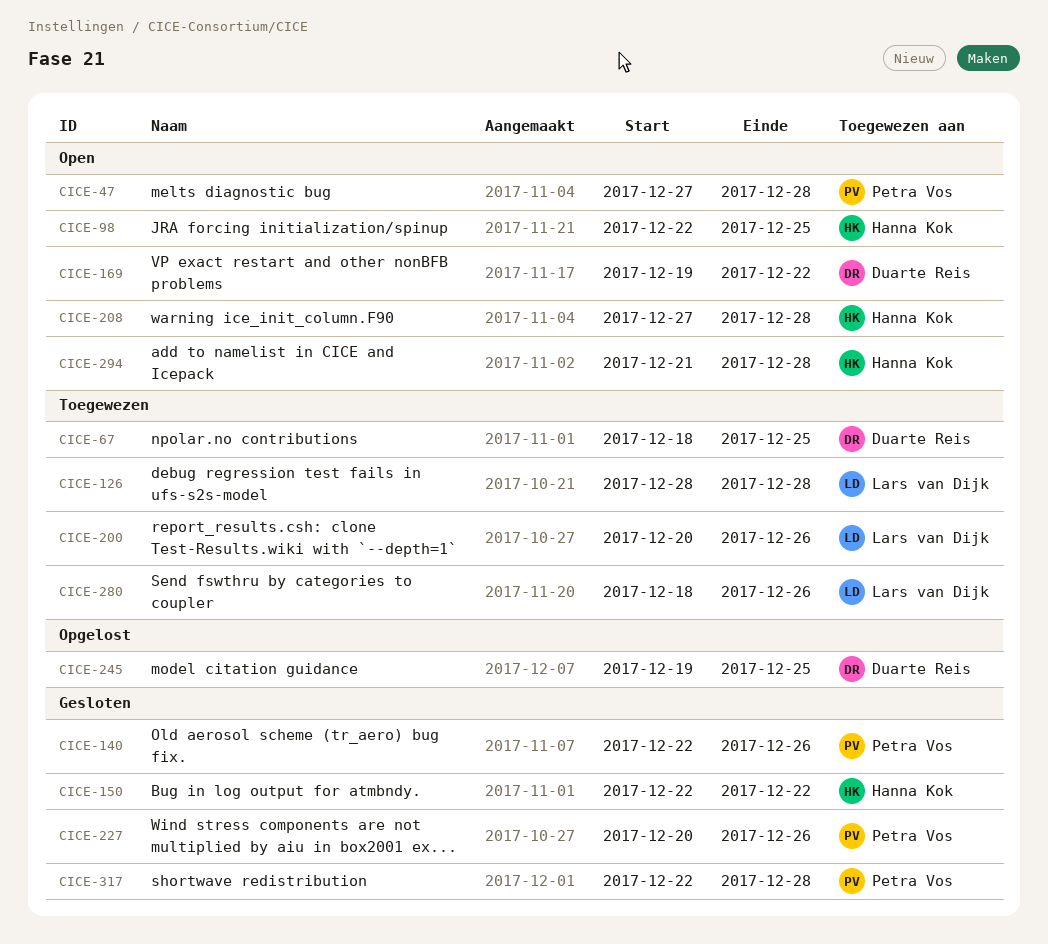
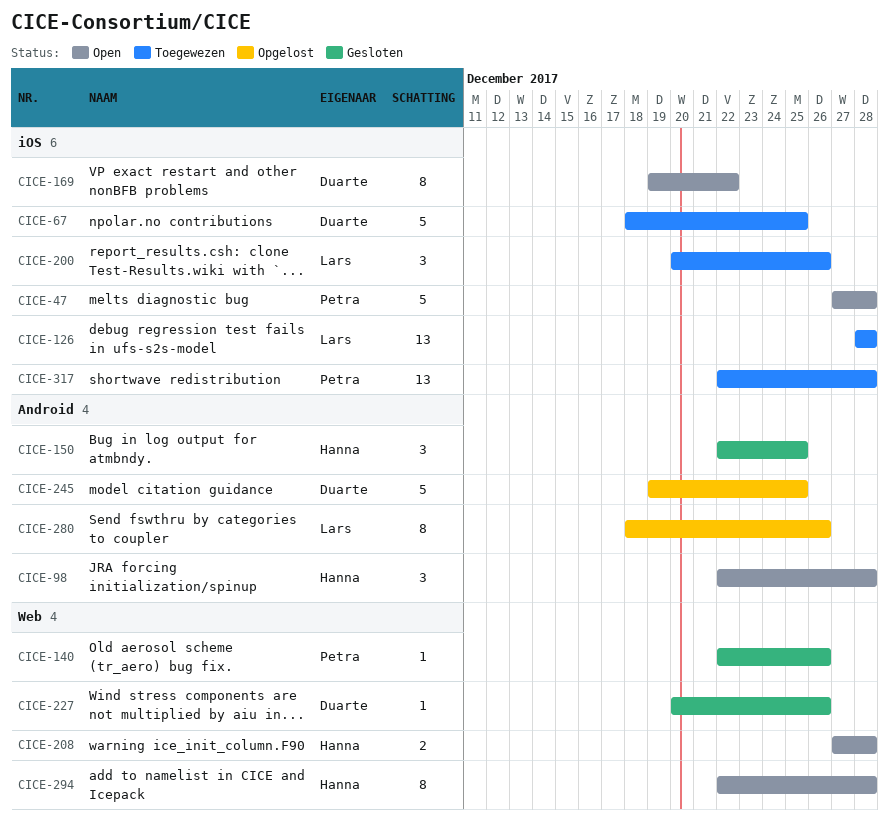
CICE-98, due: Dec 25 -> Dec 28
CICE-150, due: Dec 22 -> Dec 25
CICE-227, owner: Petra Vos -> Duarte Reis
CICE-280, status: Toegewezen -> Opgelost
CICE-294, start: Dec 21 -> Dec 22
CICE-317, status: Gesloten -> Toegewezen

